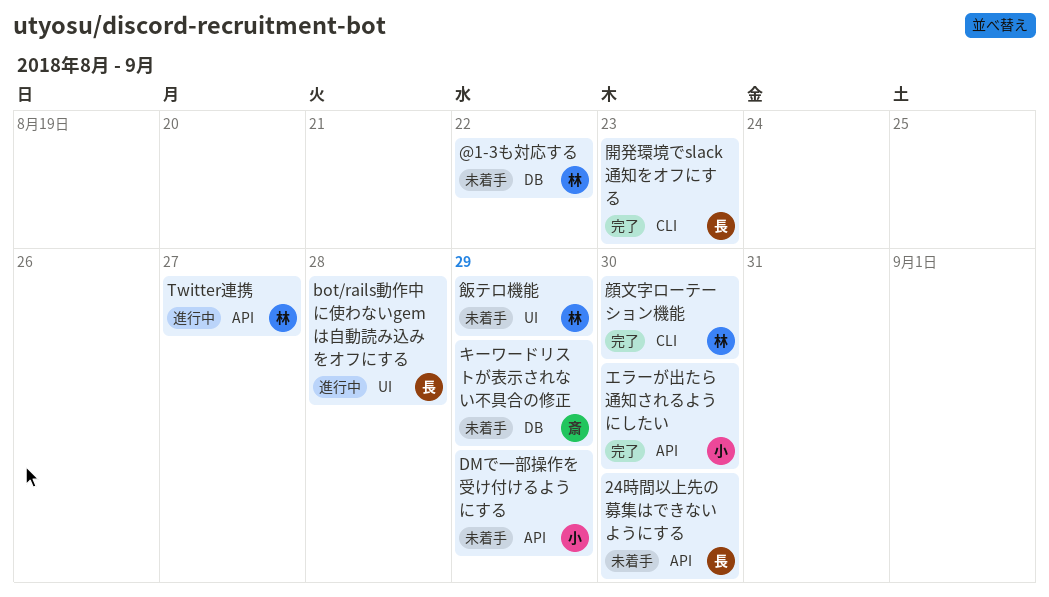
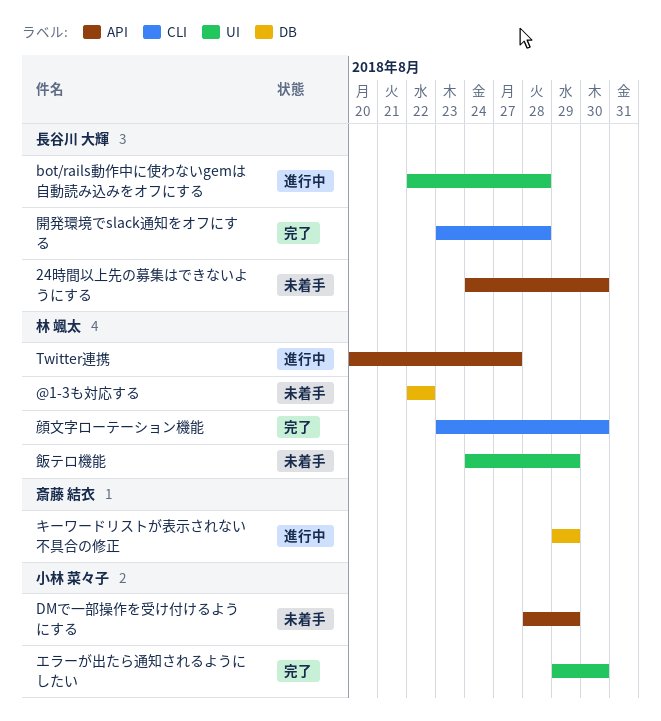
エラーが出たら通知されるようにしたい, label: API -> UI
キーワードリストが表示されない不具合の修正, status: 未着手 -> 進行中
開発環境でslack通知をオフにする, due: Aug 23 -> Aug 28

